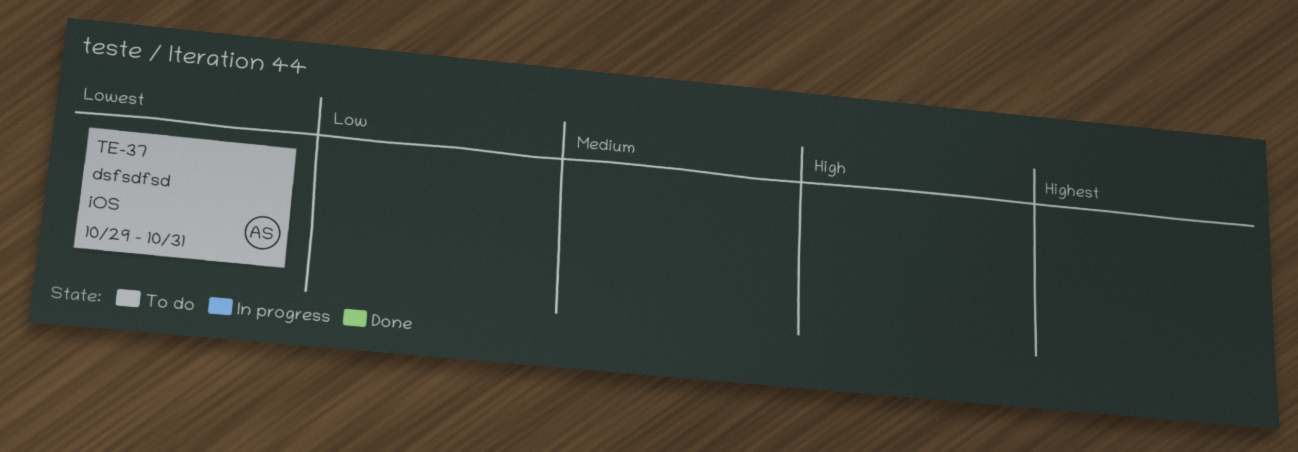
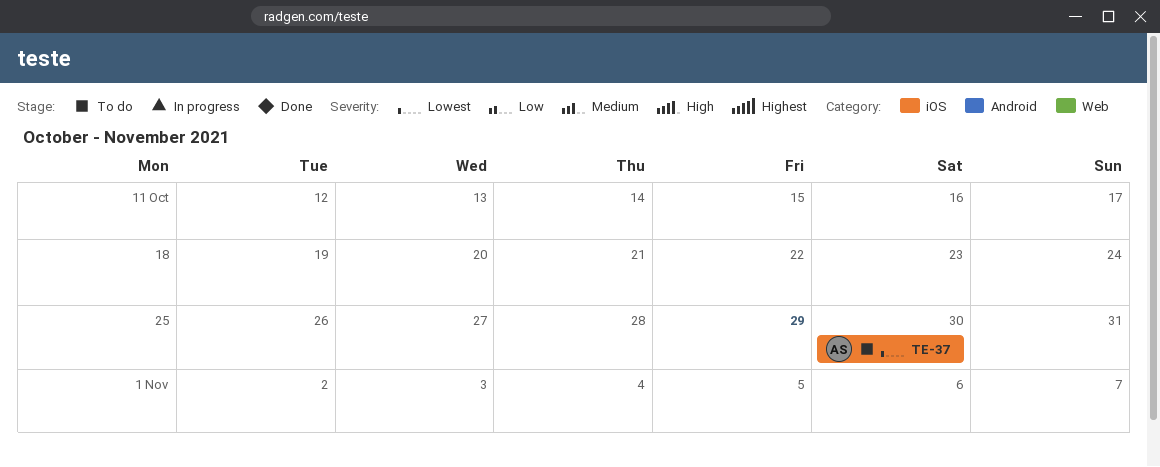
TE-37, start: Oct 29 -> Oct 30
TE-37, due: Oct 31 -> Oct 30

